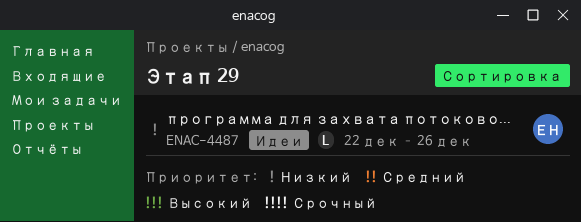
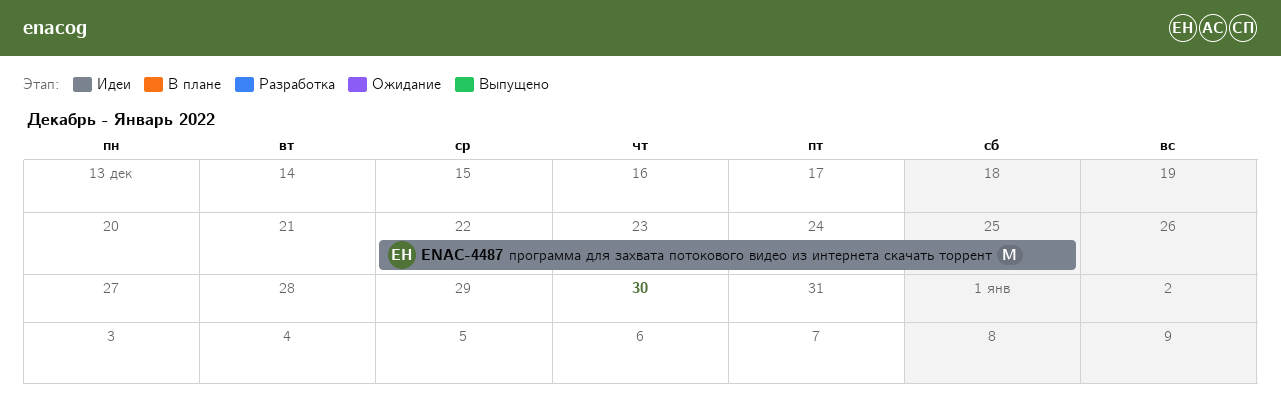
ENAC-4487, estimate: L -> M
ENAC-4487, due: Dec 26 -> Dec 25

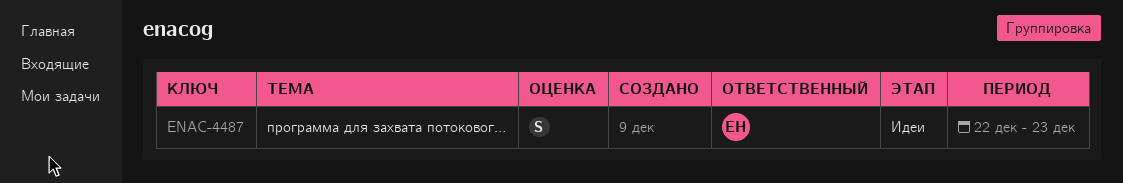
ENAC-4487, estimate: M -> S
ENAC-4487, due: Dec 25 -> Dec 23

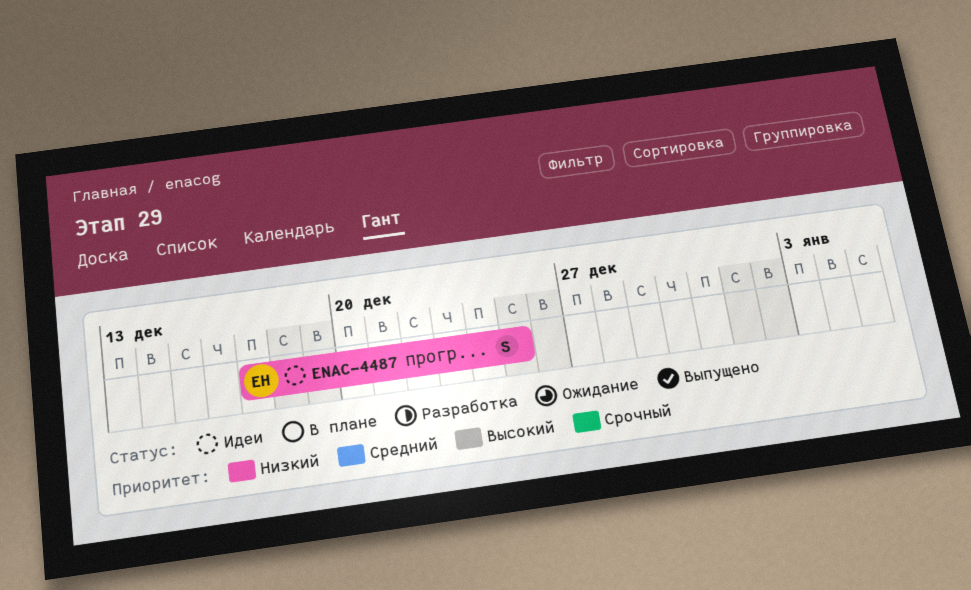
ENAC-4487, start: Dec 22 -> Dec 17
ENAC-4487, due: Dec 23 -> Dec 25

